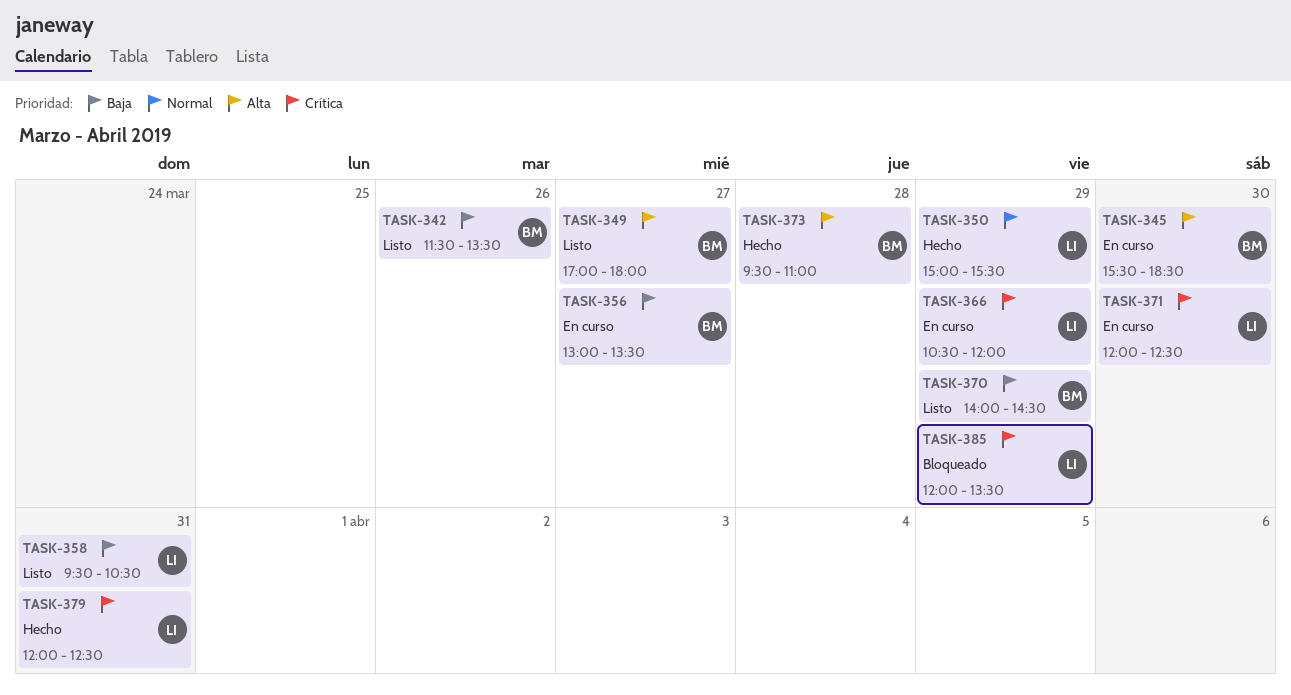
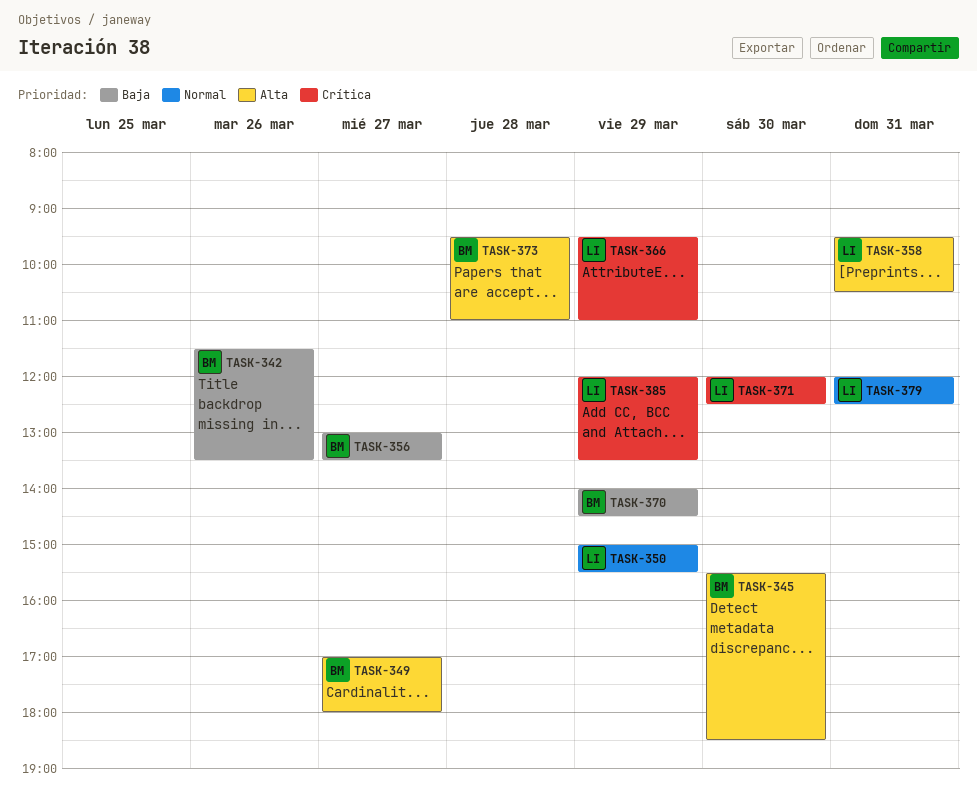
TASK-358, priority: Baja -> Alta
TASK-366, begins: 10:30 -> 09:30
TASK-366, ends: 12:00 -> 11:00
TASK-379, priority: Crítica -> Normal

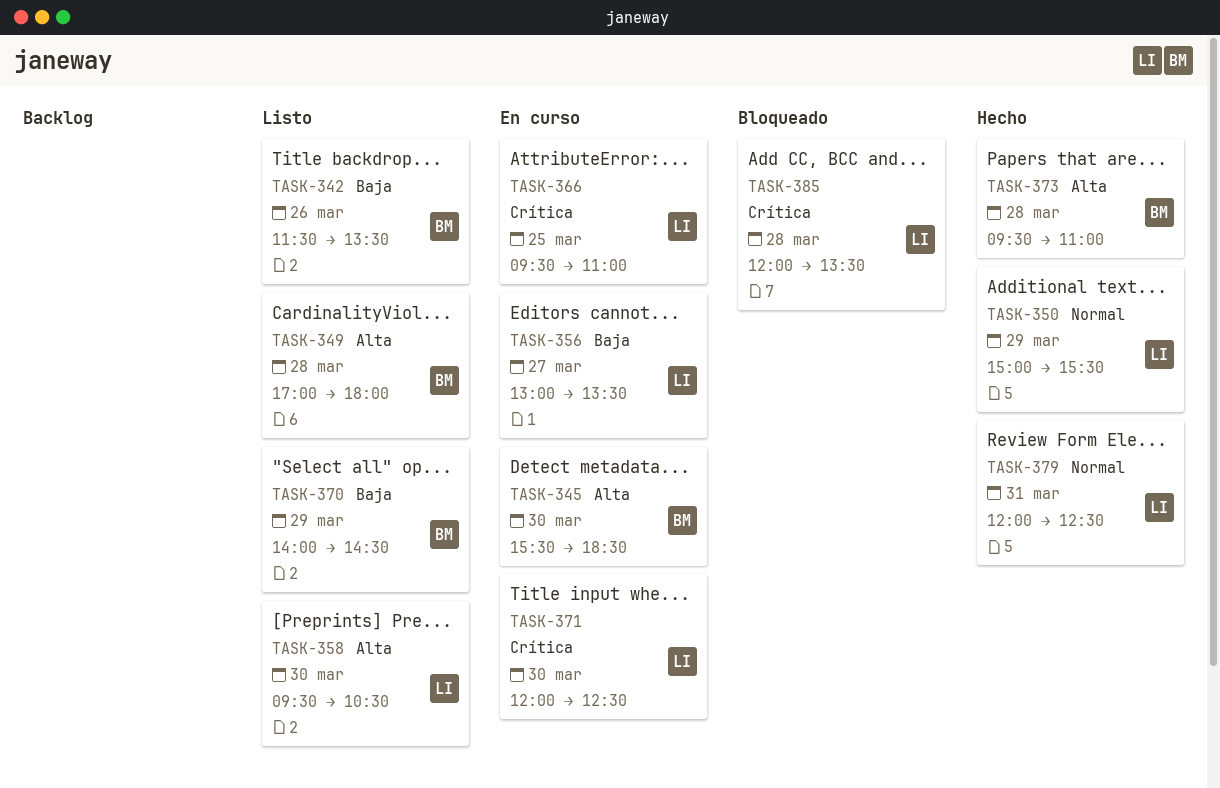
TASK-349, day: Mar 27 -> Mar 28
TASK-356, owner: BM -> LI
TASK-358, day: Mar 31 -> Mar 30
TASK-366, day: Mar 29 -> Mar 25
TASK-385, day: Mar 29 -> Mar 28

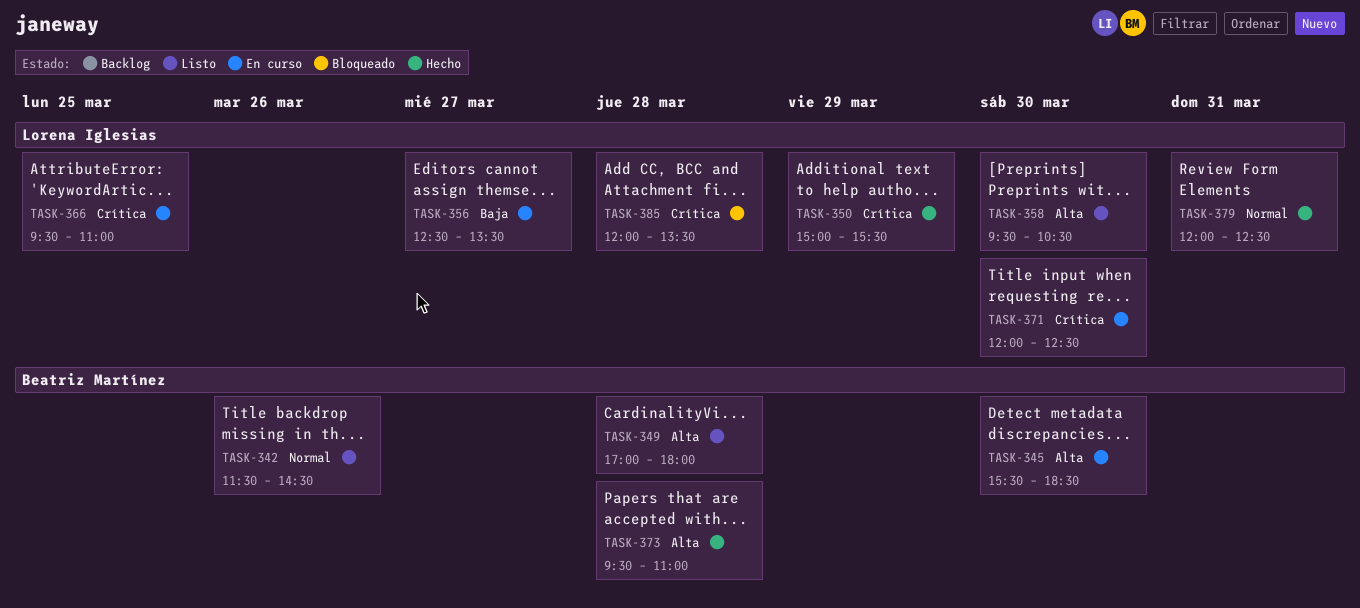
TASK-342, priority: Baja -> Normal
TASK-342, ends: 13:30 -> 14:30
TASK-350, priority: Normal -> Crítica
TASK-356, begins: 13:00 -> 12:30
TASK-370: present -> none

